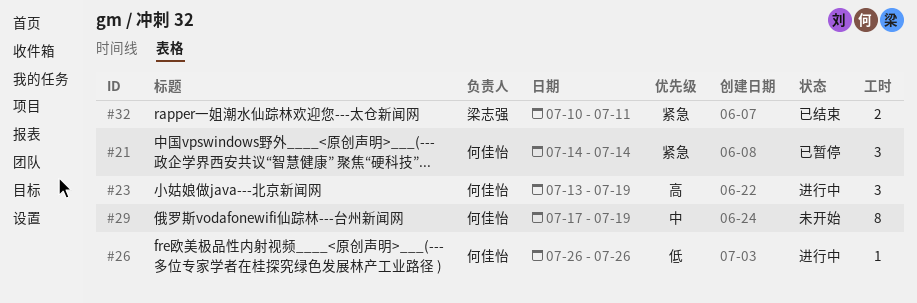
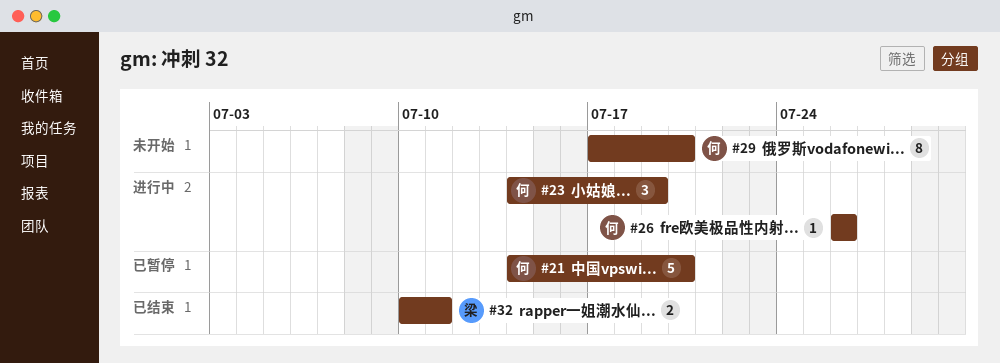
#21, estimate: 3 -> 5
#21, due: Jul 14 -> Jul 20
#23, start: Jul 13 -> Jul 14
#29, due: Jul 19 -> Jul 20

